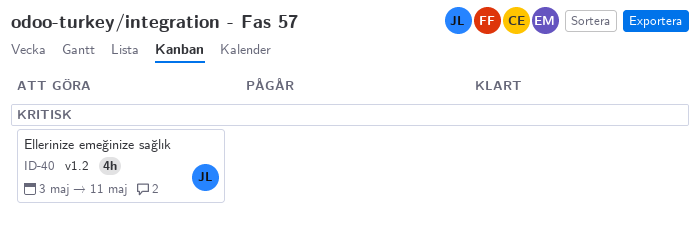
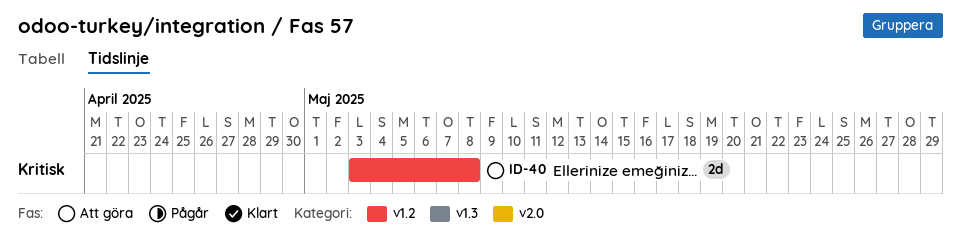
ID-40, estimate: 4h -> 2d
ID-40, due: May 11 -> May 8

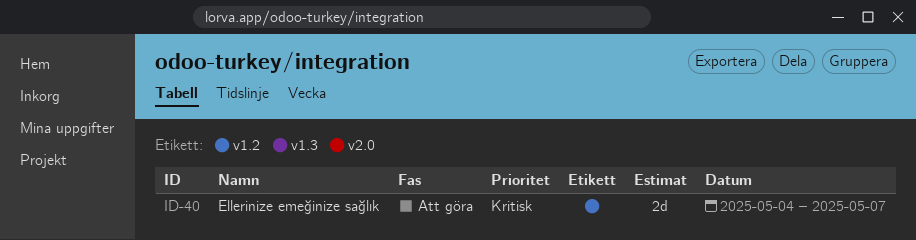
ID-40, start: May 3 -> May 4
ID-40, due: May 8 -> May 7

